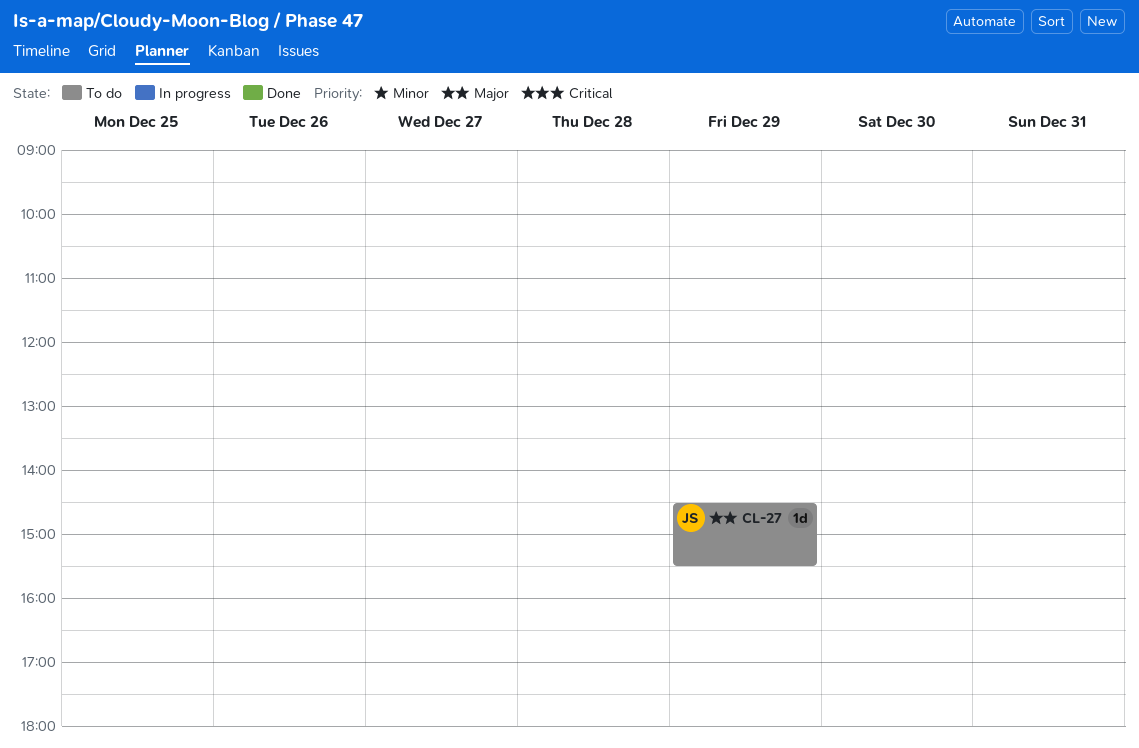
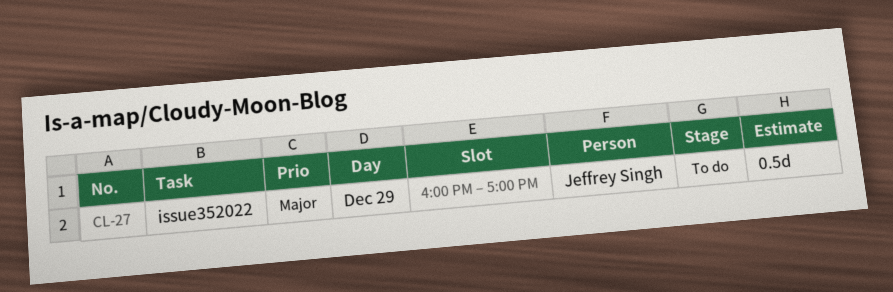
CL-27, estimate: 1d -> 0.5d
CL-27, begins: 14:30 -> 16:00
CL-27, ends: 15:30 -> 17:00

